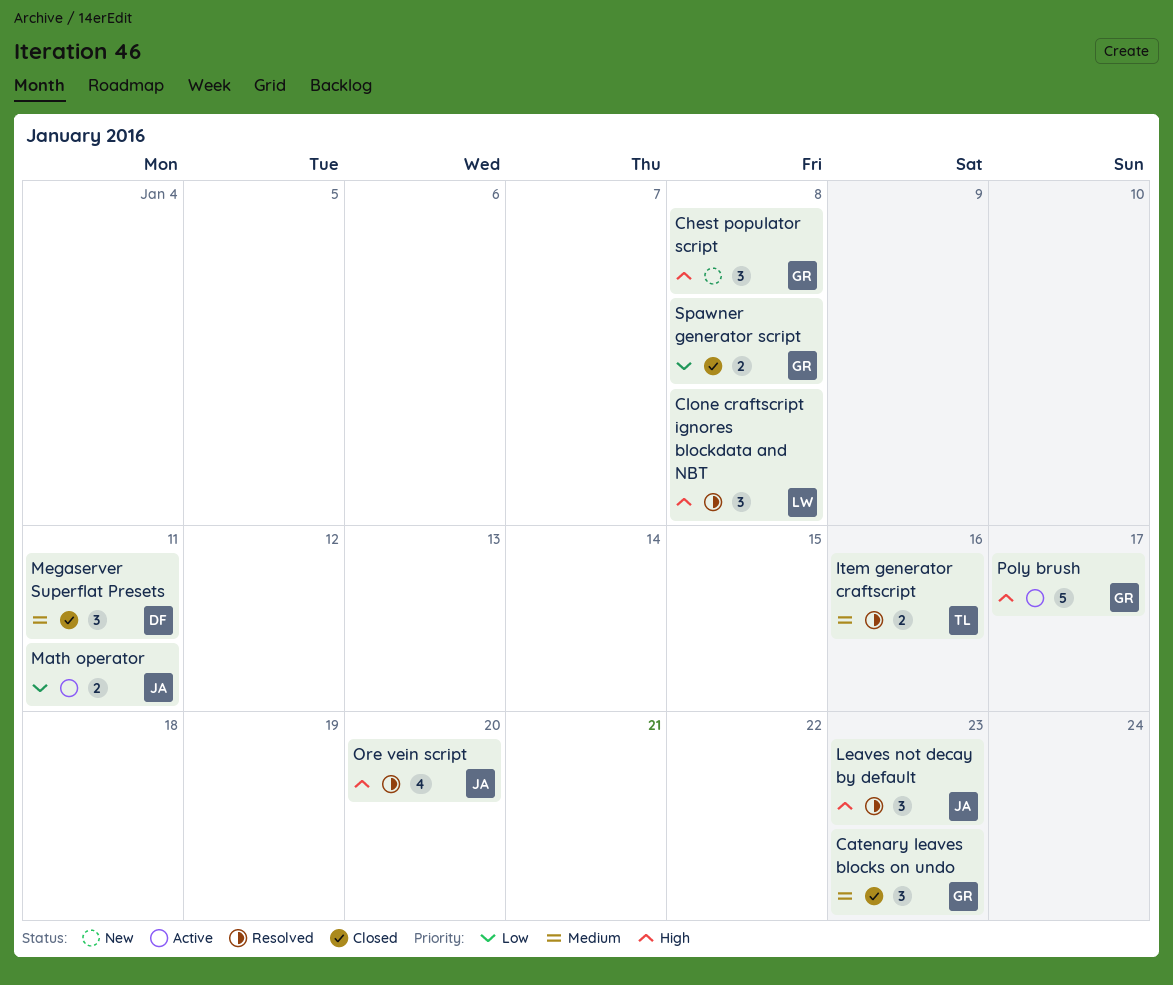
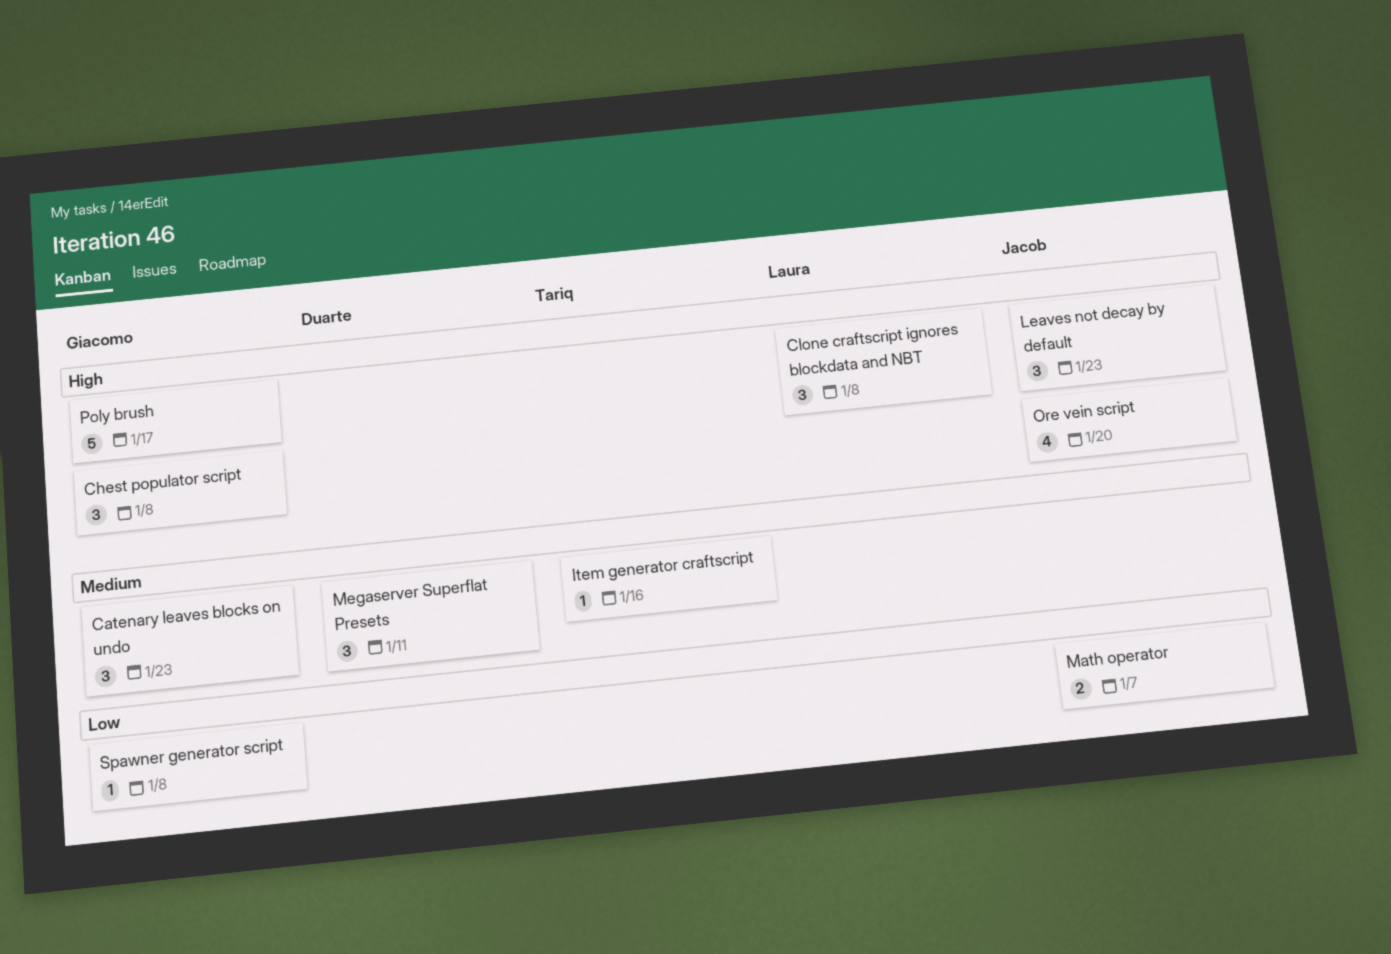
Item generator craftscript, estimate: 2 -> 1
Math operator, due: Jan 11 -> Jan 7
Spawner generator script, estimate: 2 -> 1

